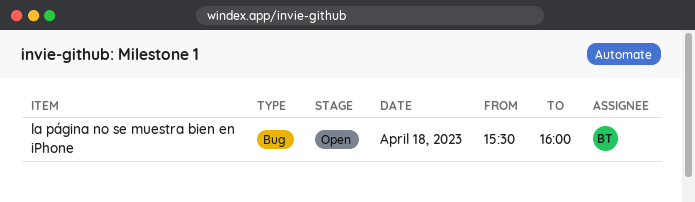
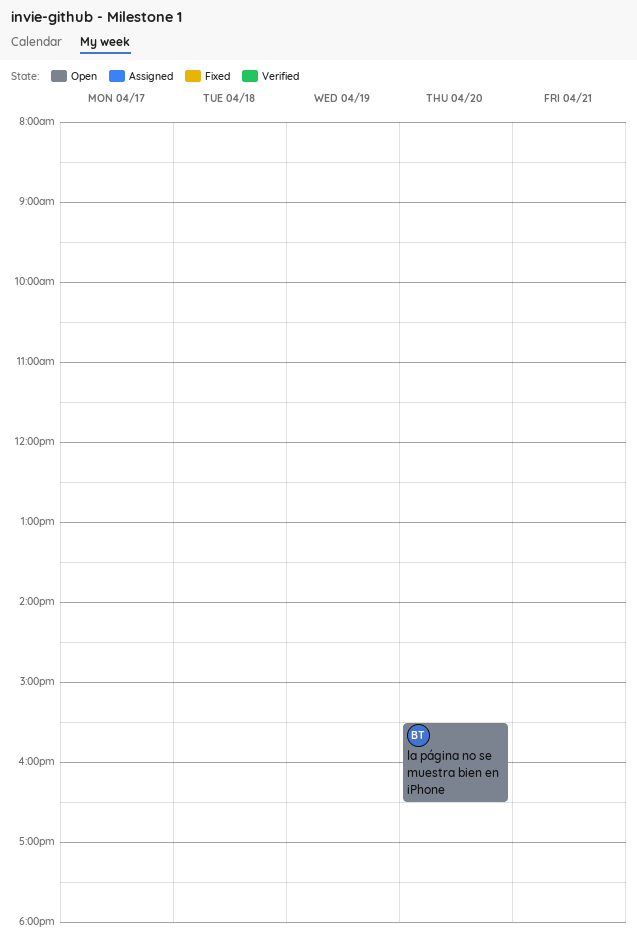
la página no se muestra bien en iPhone, day: Apr 18 -> Apr 20
la página no se muestra bien en iPhone, ends: 16:00 -> 16:30

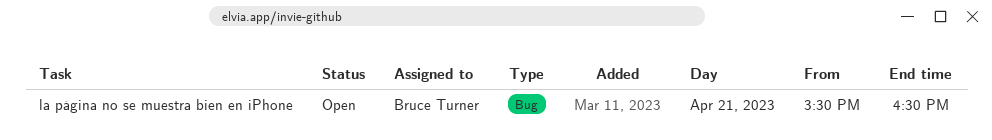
la página no se muestra bien en iPhone, day: Apr 20 -> Apr 21

